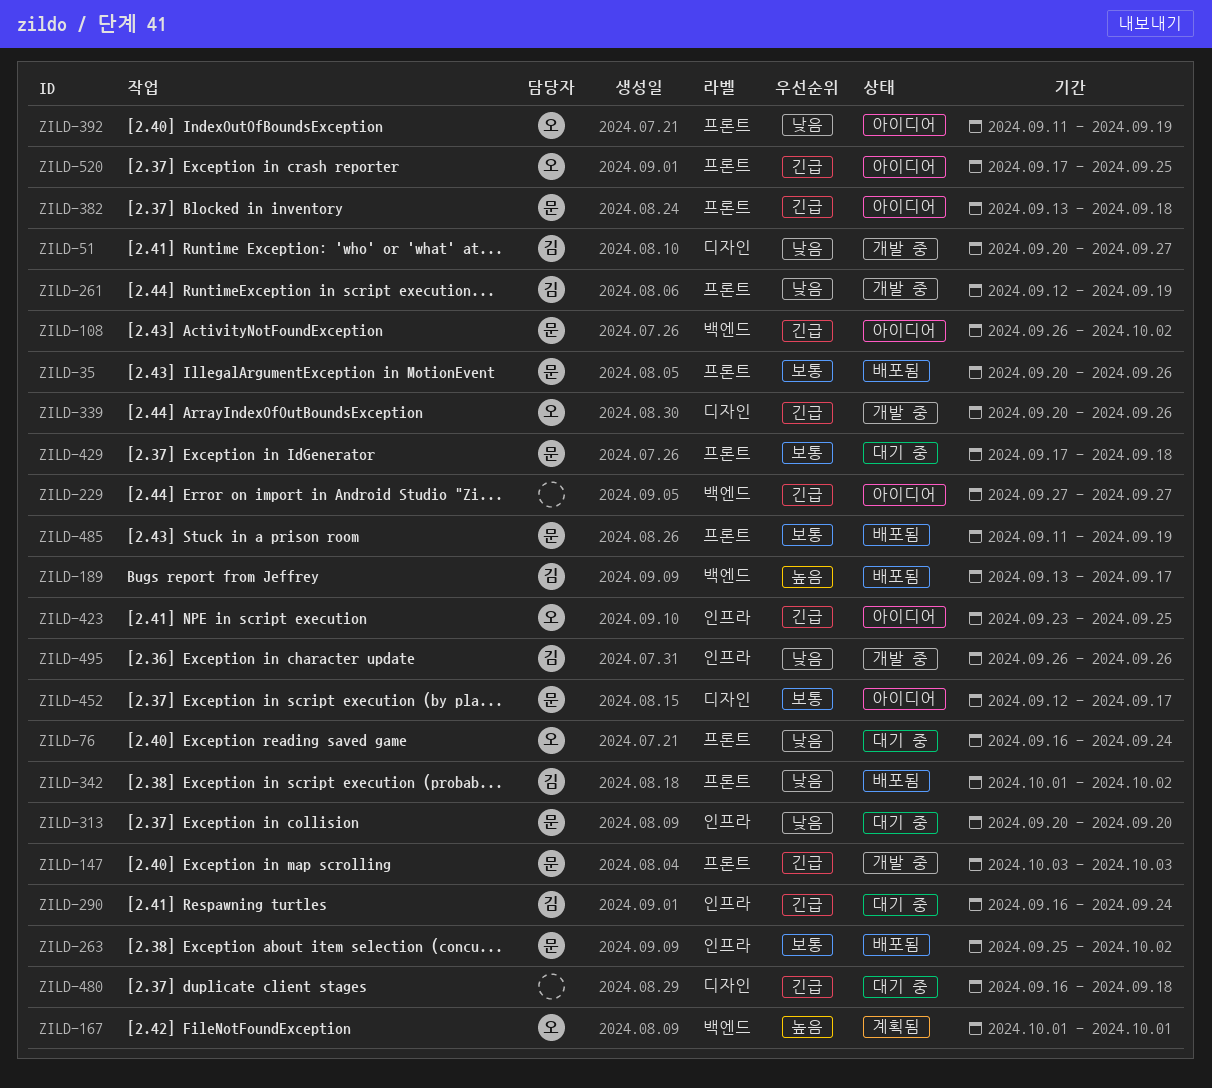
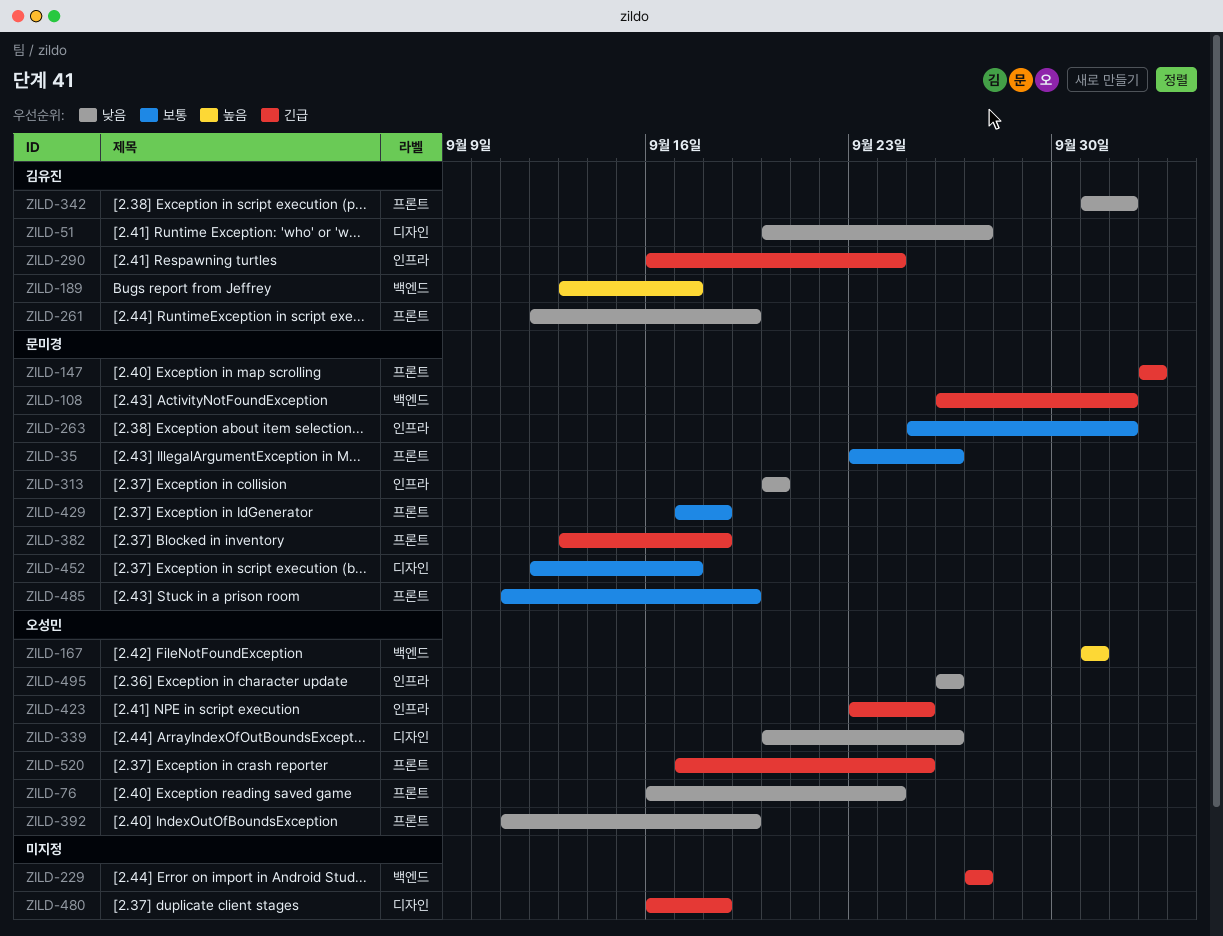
ZILD-35, start: Sep 20 -> Sep 23
ZILD-339, priority: 긴급 -> 낮음
ZILD-495, owner: 김유진 -> 오성민

